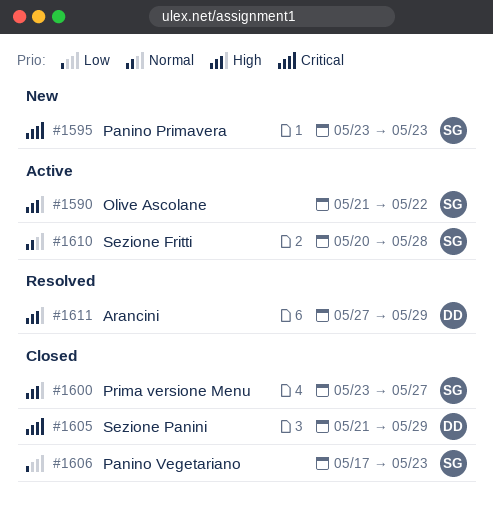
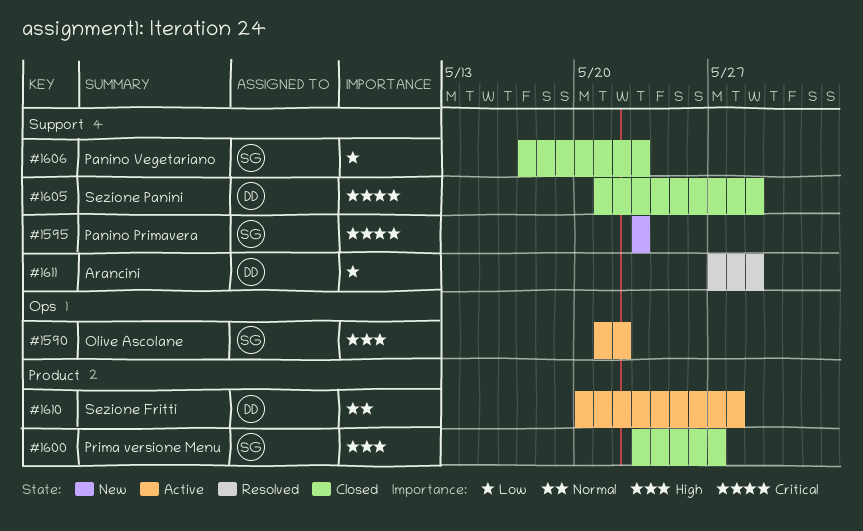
#1610, owner: SG -> DD
#1611, priority: High -> Low

